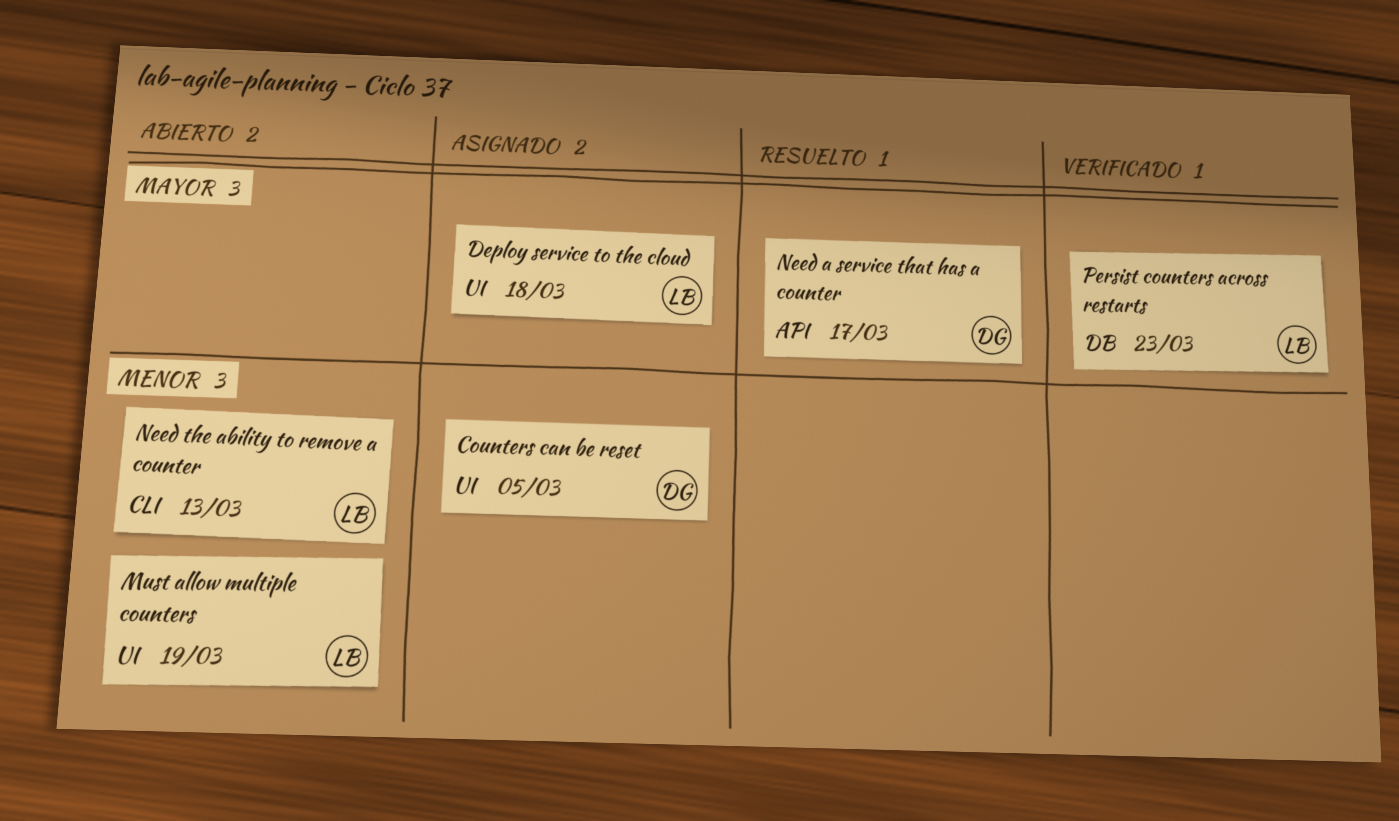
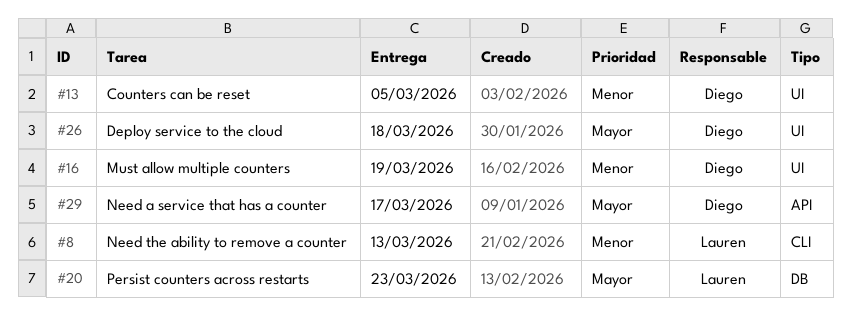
Deploy service to the cloud, owner: Lauren -> Diego
Must allow multiple counters, owner: Lauren -> Diego

